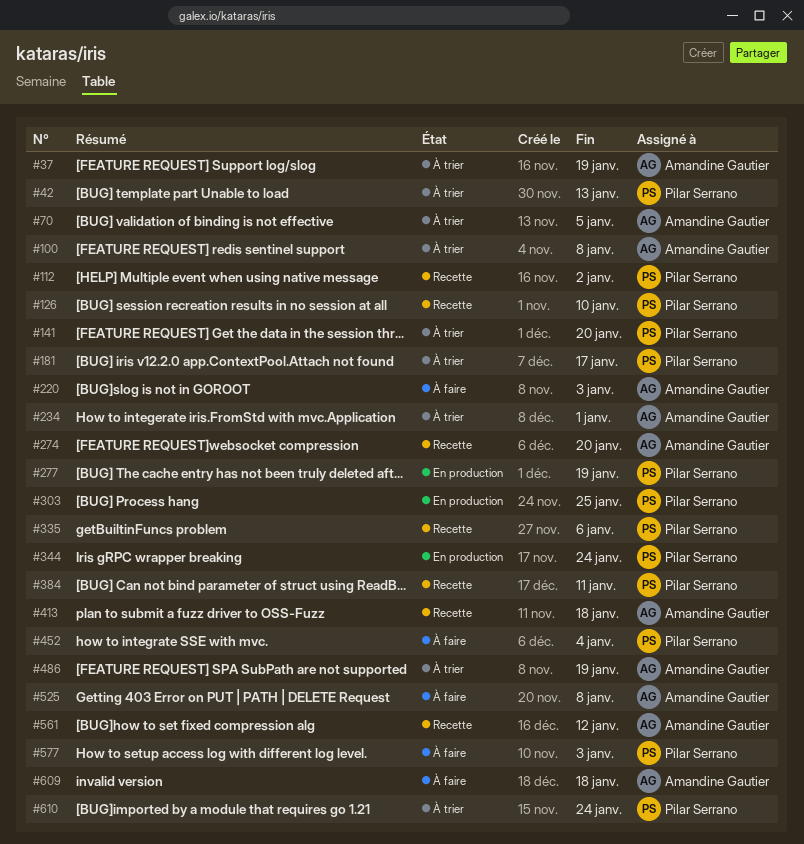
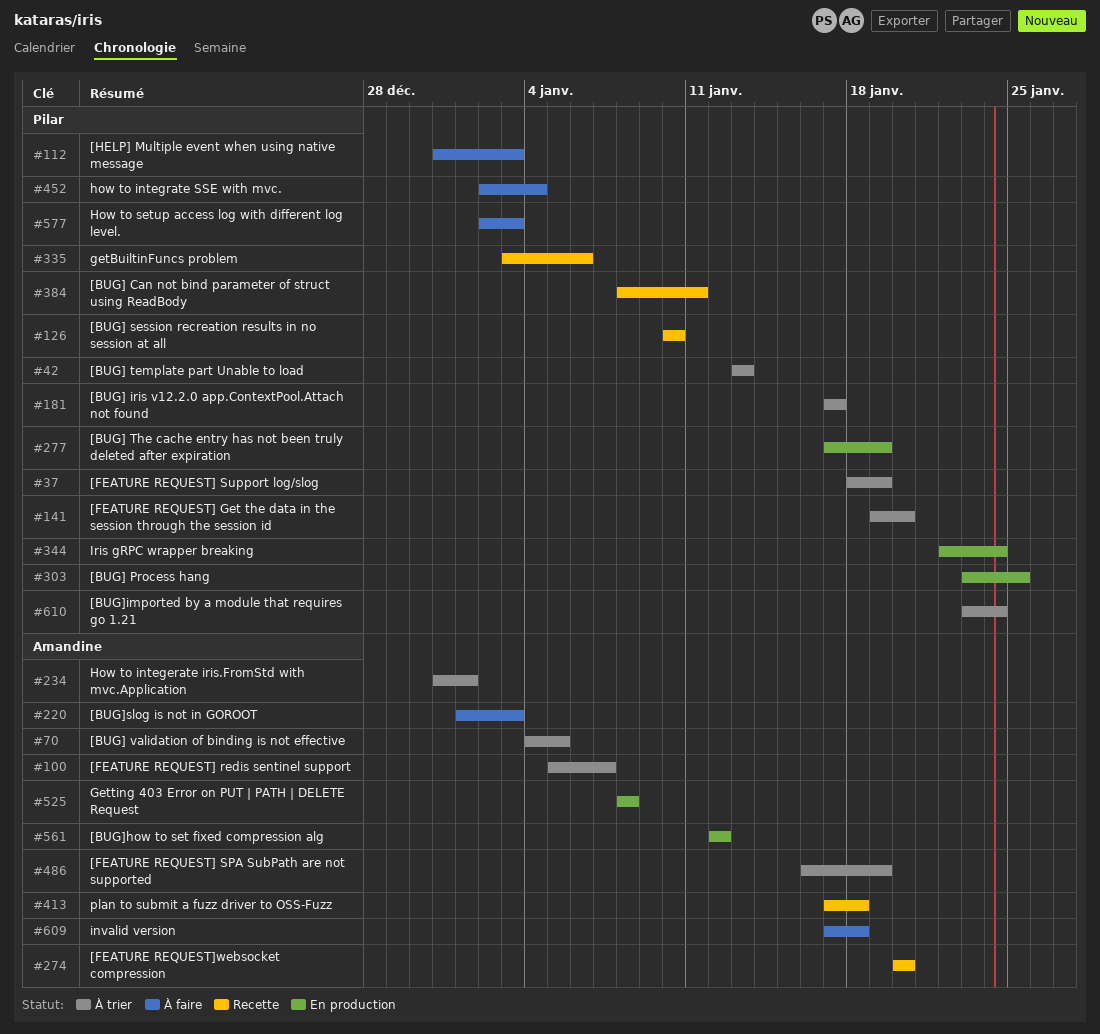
#37, owner: Amandine Gautier -> Pilar Serrano
#100, due: Jan 8 -> Jan 7
#112, status: Recette -> À faire
#112, due: Jan 2 -> Jan 3
#525, status: À faire -> En production
#561, status: Recette -> En production

